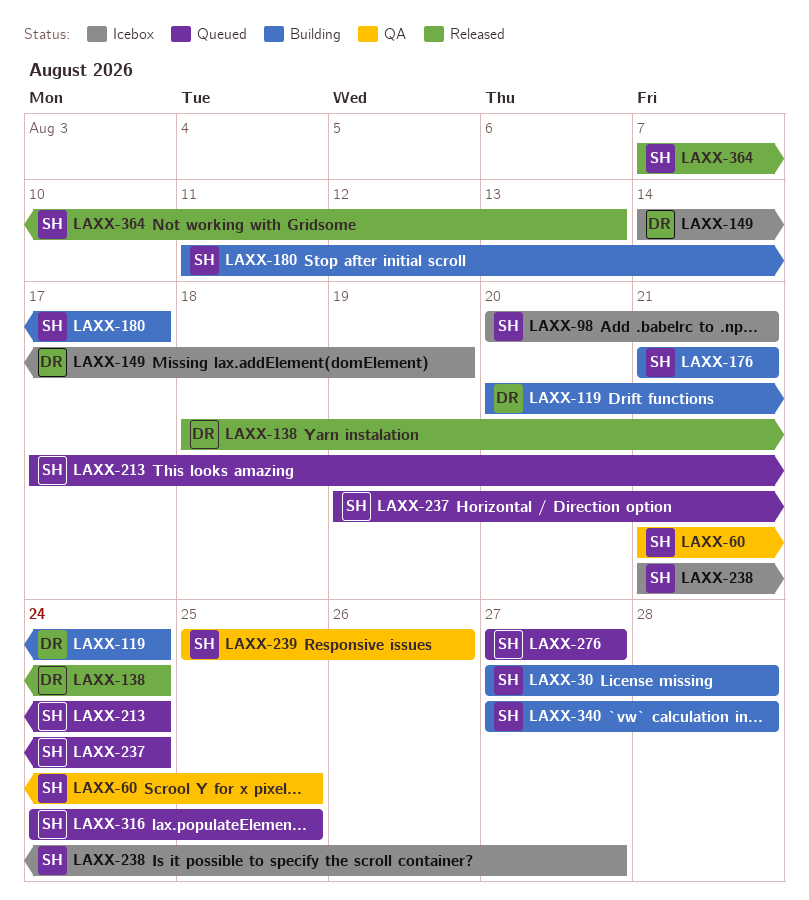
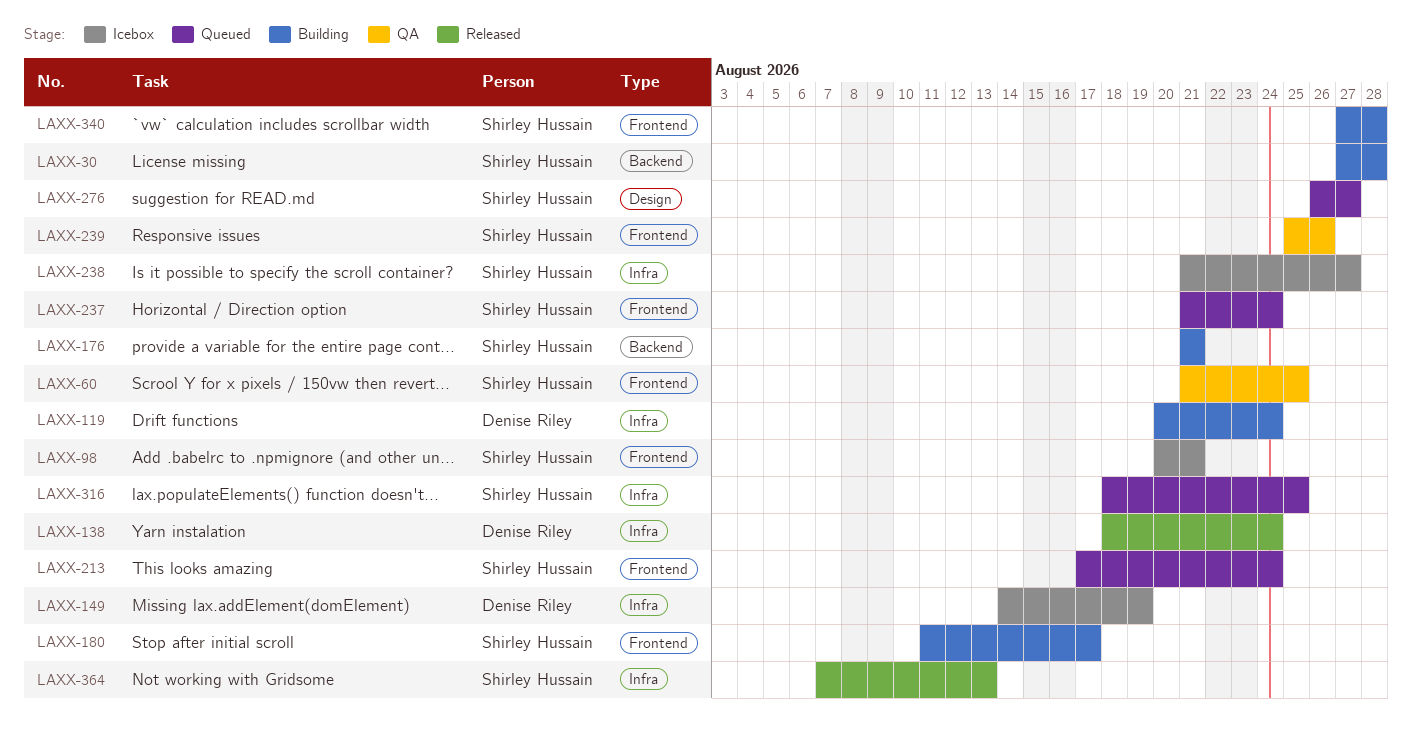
LAXX-237, start: Aug 19 -> Aug 21
LAXX-276, start: Aug 27 -> Aug 26
LAXX-316, start: Aug 24 -> Aug 18

